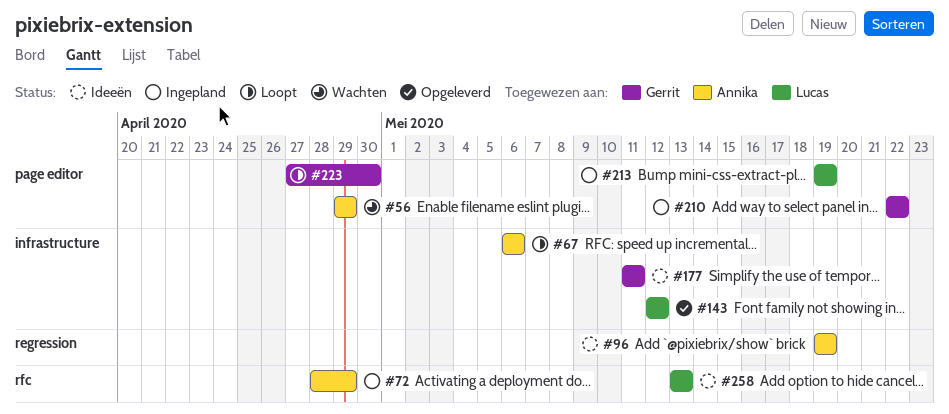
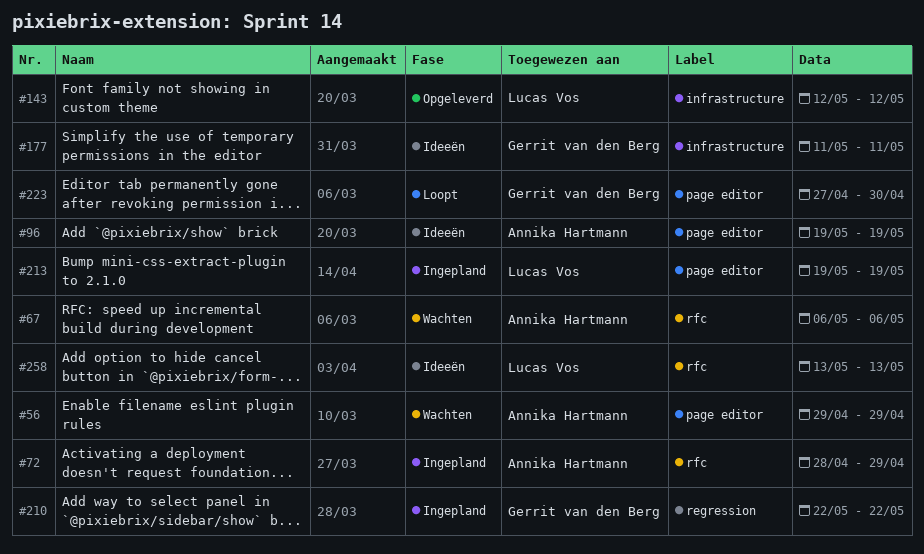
#67, status: Loopt -> Wachten
#67, label: infrastructure -> rfc
#96, label: regression -> page editor
#210, label: page editor -> regression

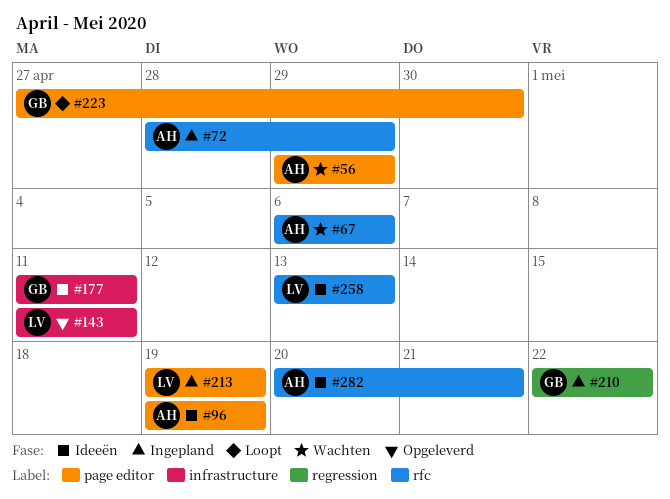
#143, start: May 12 -> May 11
#143, due: May 12 -> May 11
#282: none -> present

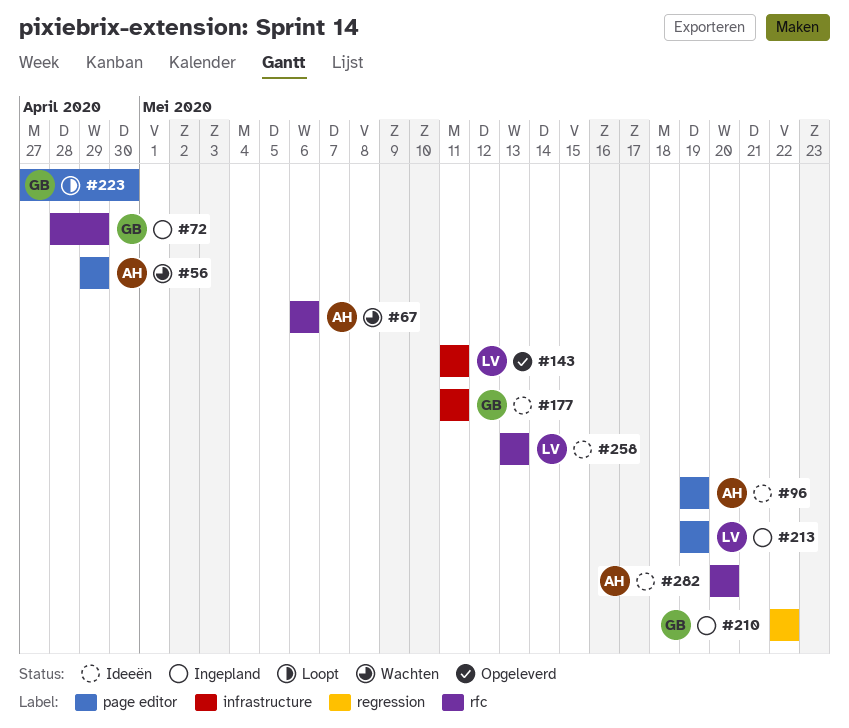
#72, owner: AH -> GB
#282, due: May 21 -> May 20

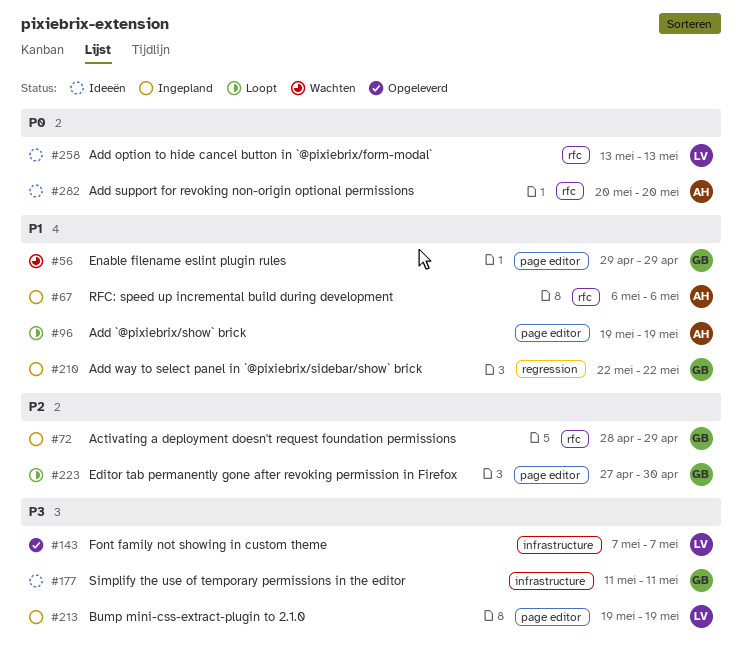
#56, owner: AH -> GB
#67, status: Wachten -> Ingepland
#96, status: Ideeën -> Loopt
#143, start: May 11 -> May 7
#143, due: May 11 -> May 7

